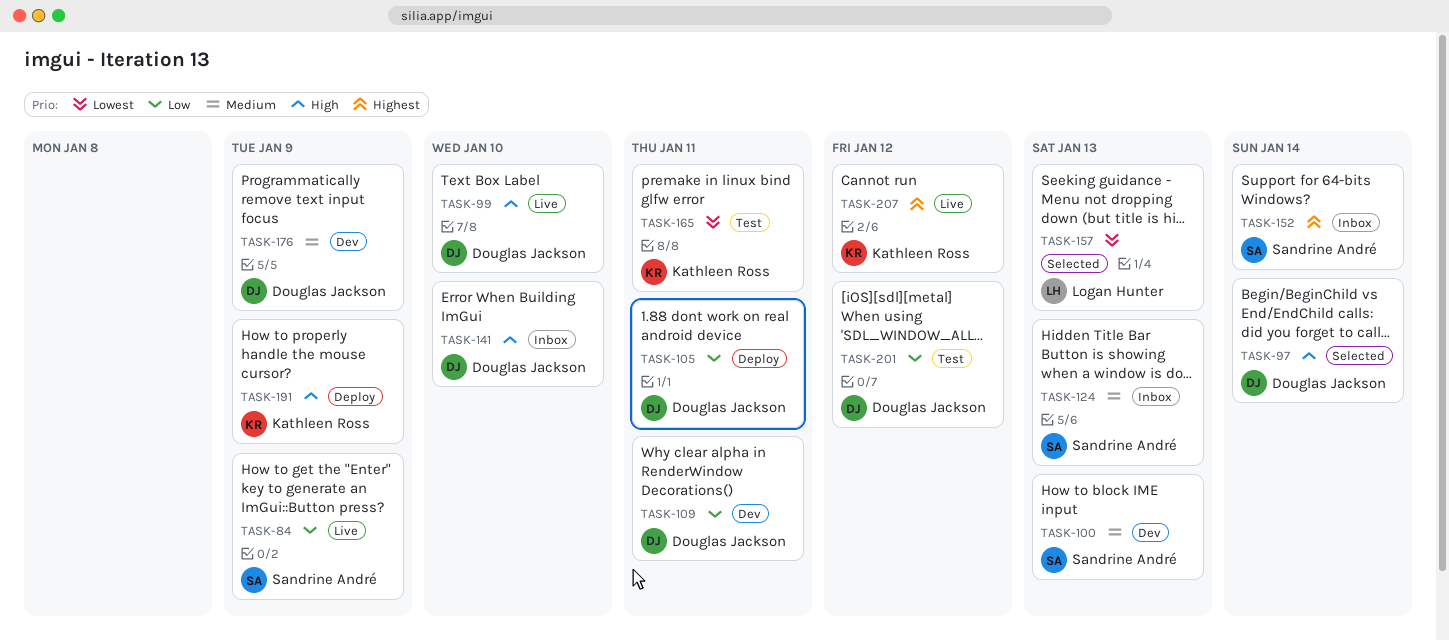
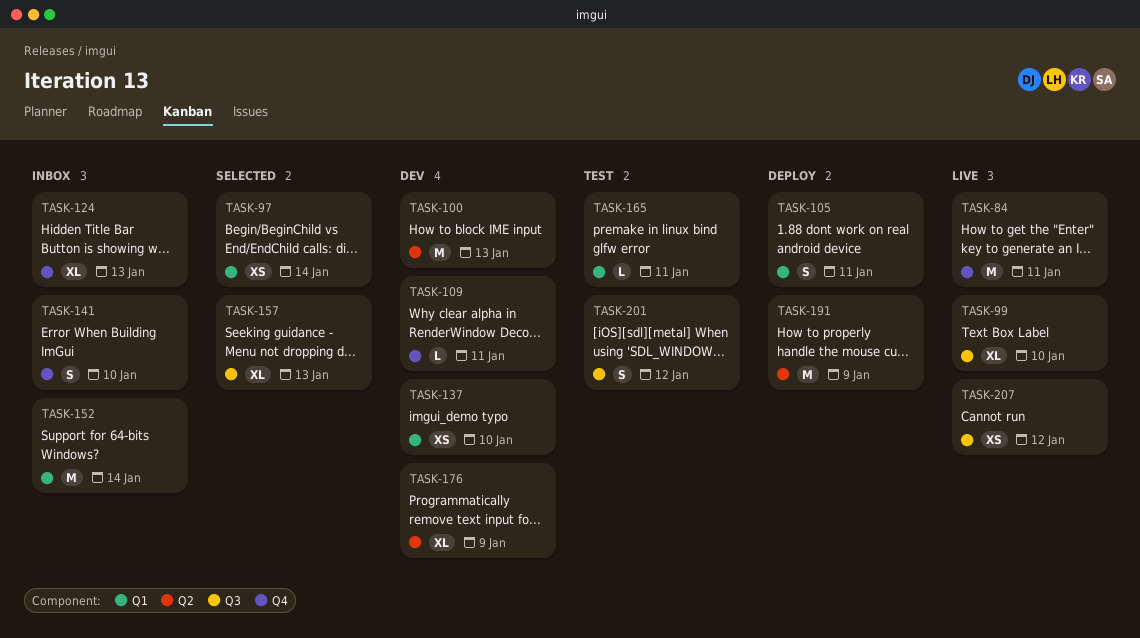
TASK-84, due: Jan 9 -> Jan 11
TASK-137: none -> present

